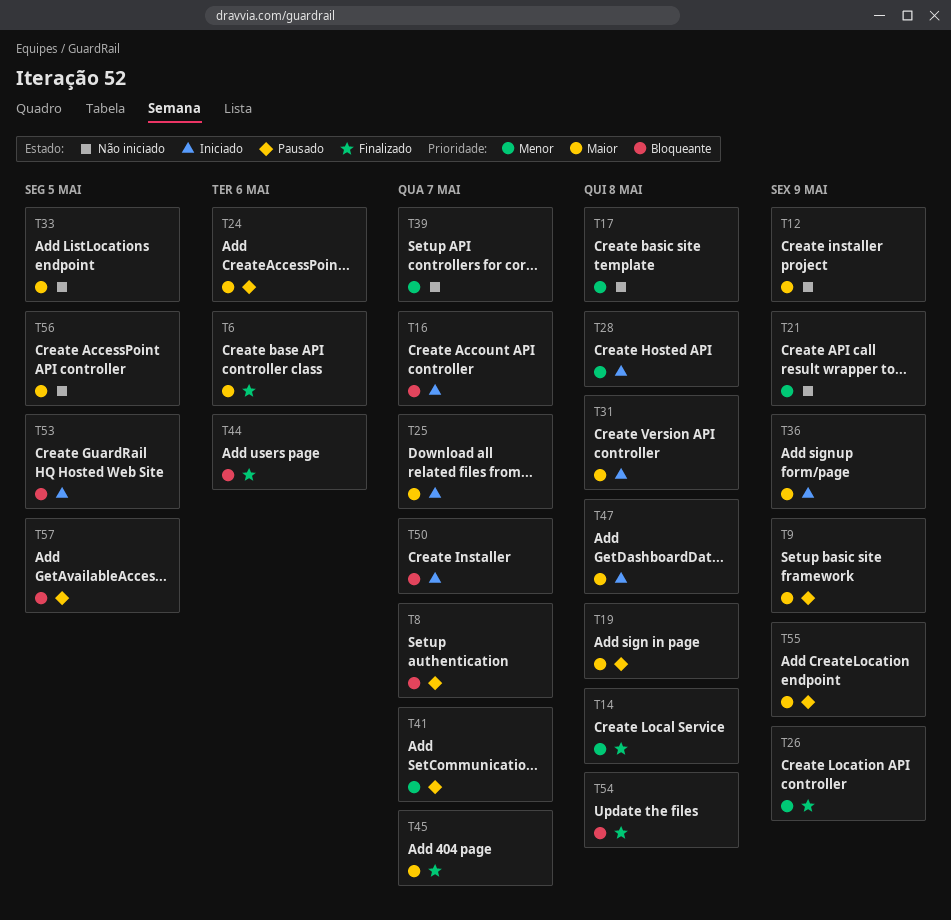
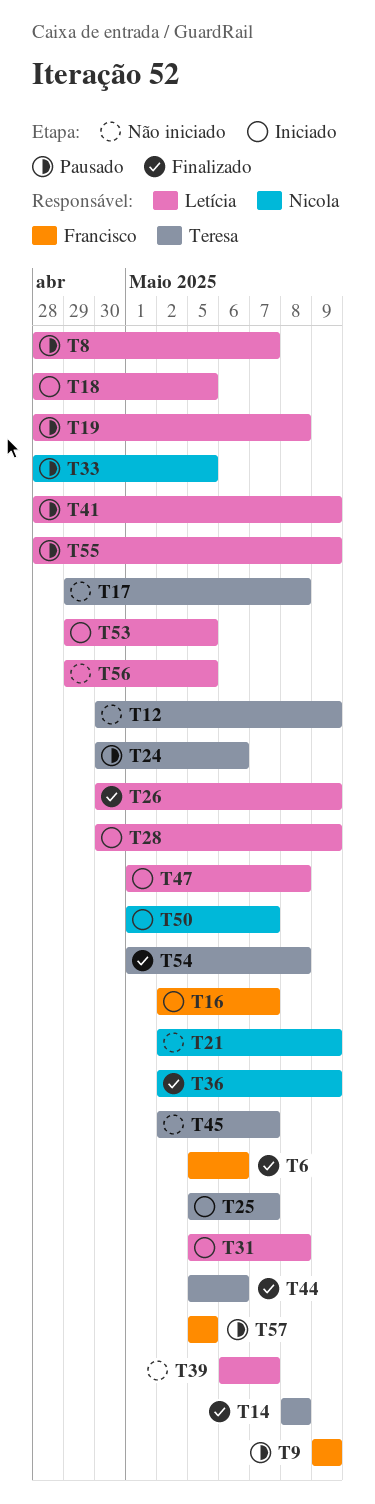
T18: none -> present
T28, due: May 8 -> May 9
T33, status: Não iniciado -> Pausado
T36, status: Iniciado -> Finalizado
T41, due: May 7 -> May 9
T45, status: Finalizado -> Não iniciado

